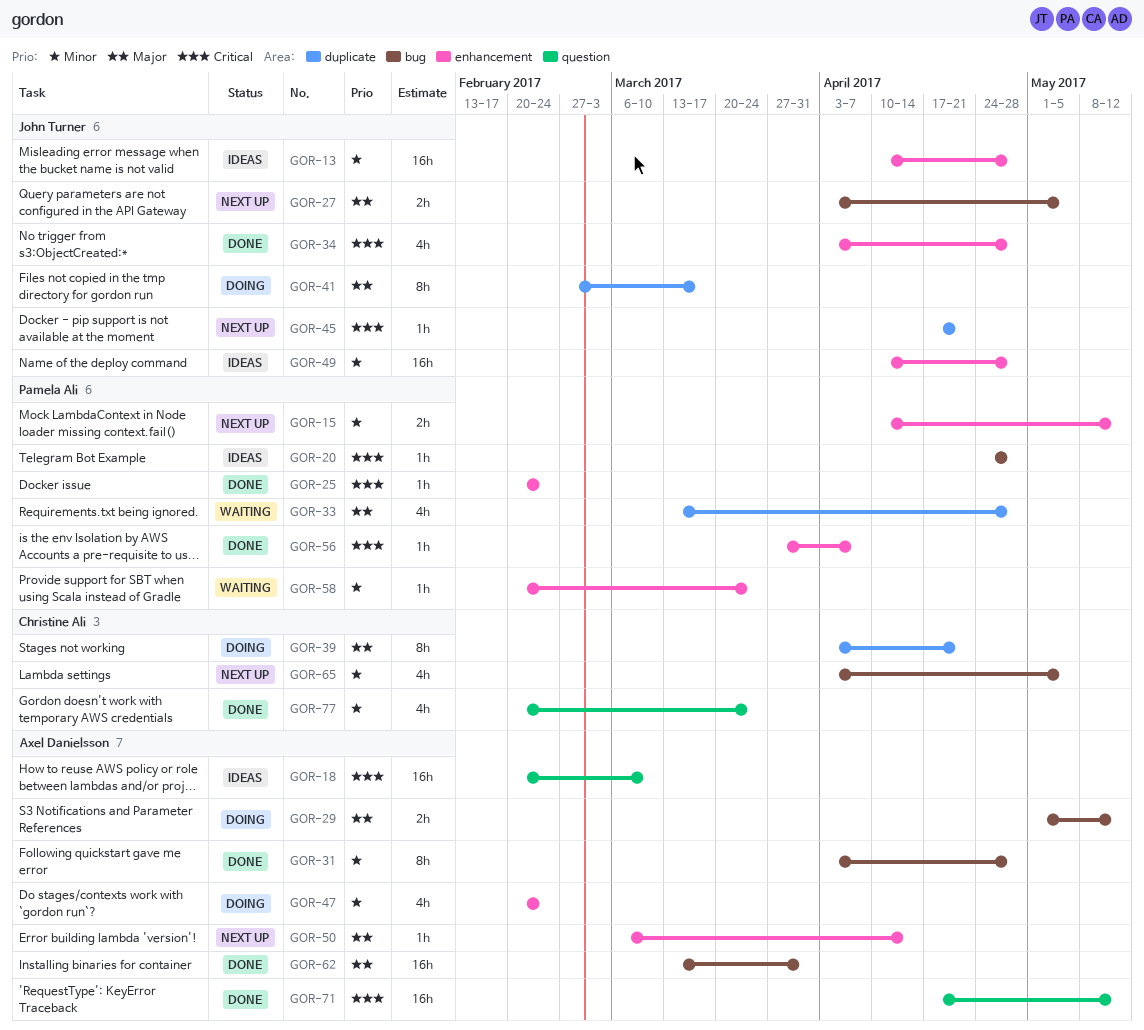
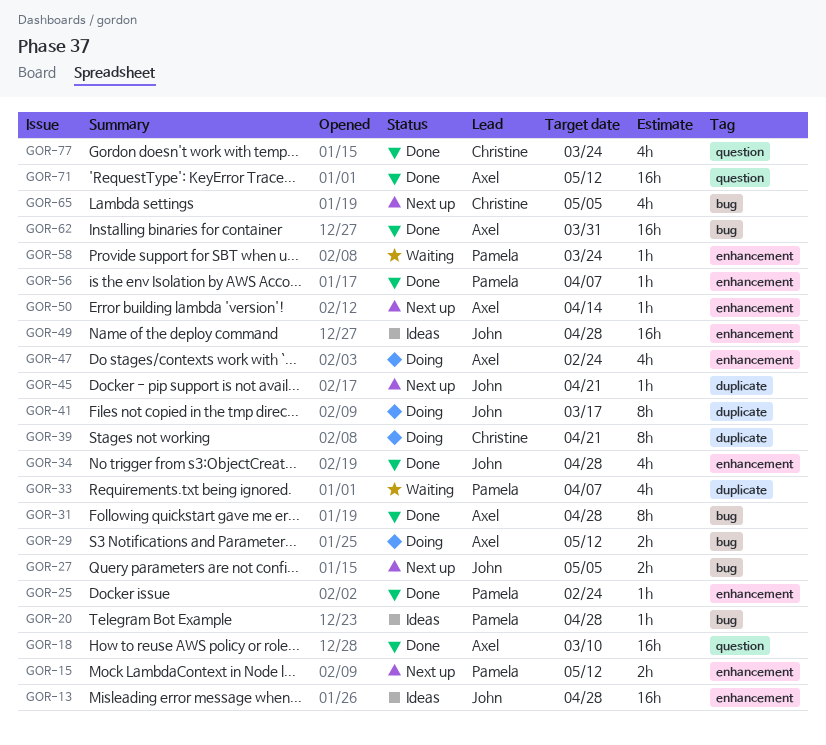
GOR-18, status: Ideas -> Done
GOR-33, due: Apr 28 -> Apr 7

